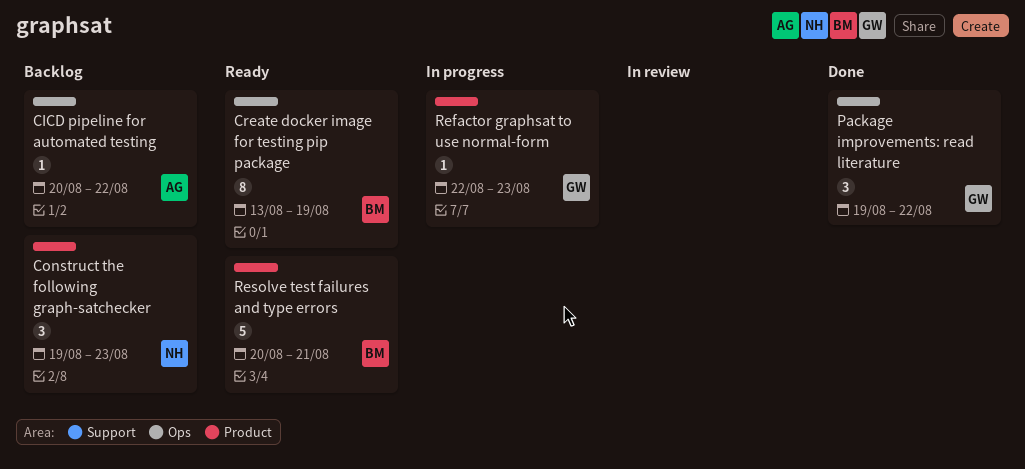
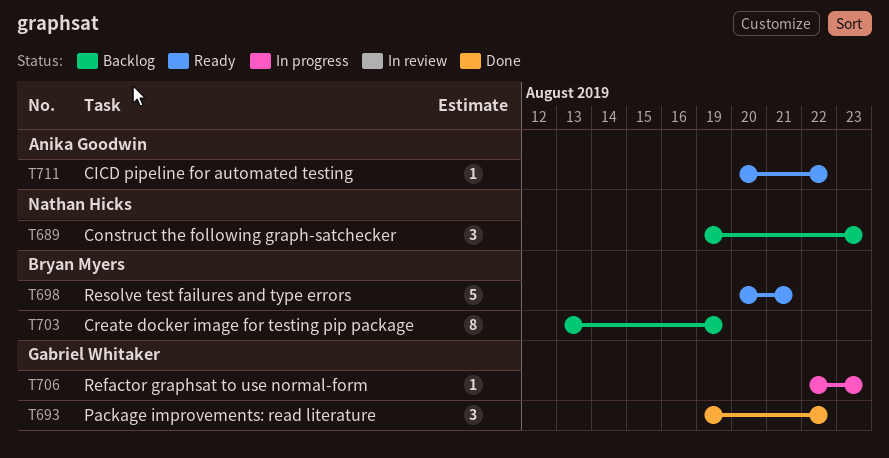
CICD pipeline for automated testing, status: Backlog -> Ready
Create docker image for testing pip package, status: Ready -> Backlog

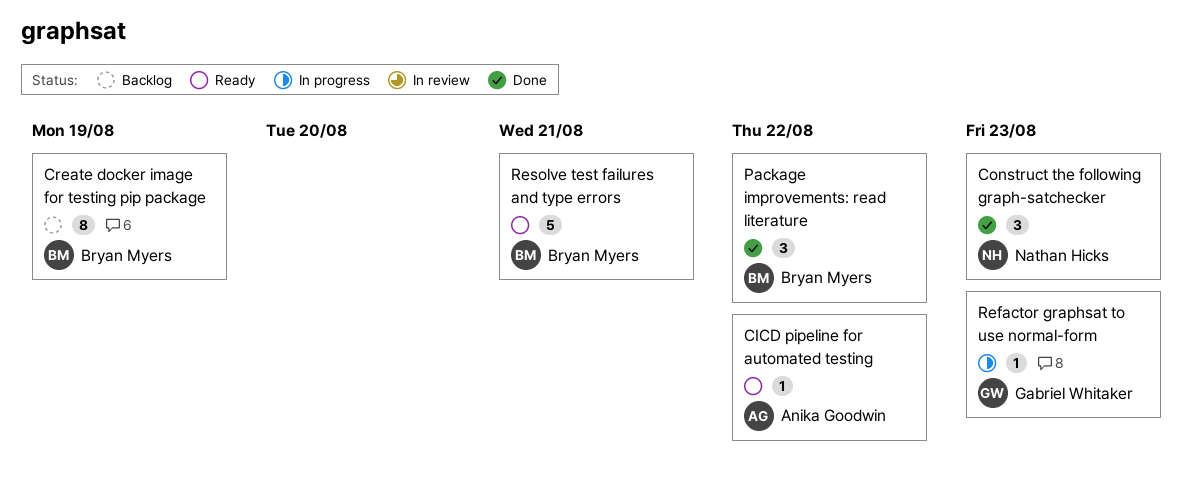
Construct the following graph-satchecker, status: Backlog -> Done
Package improvements: read literature, owner: Gabriel Whitaker -> Bryan Myers

